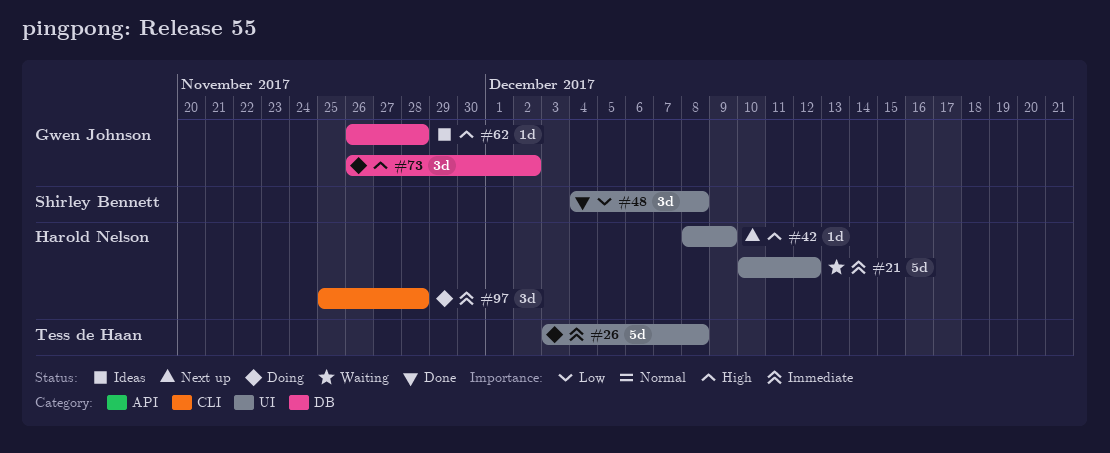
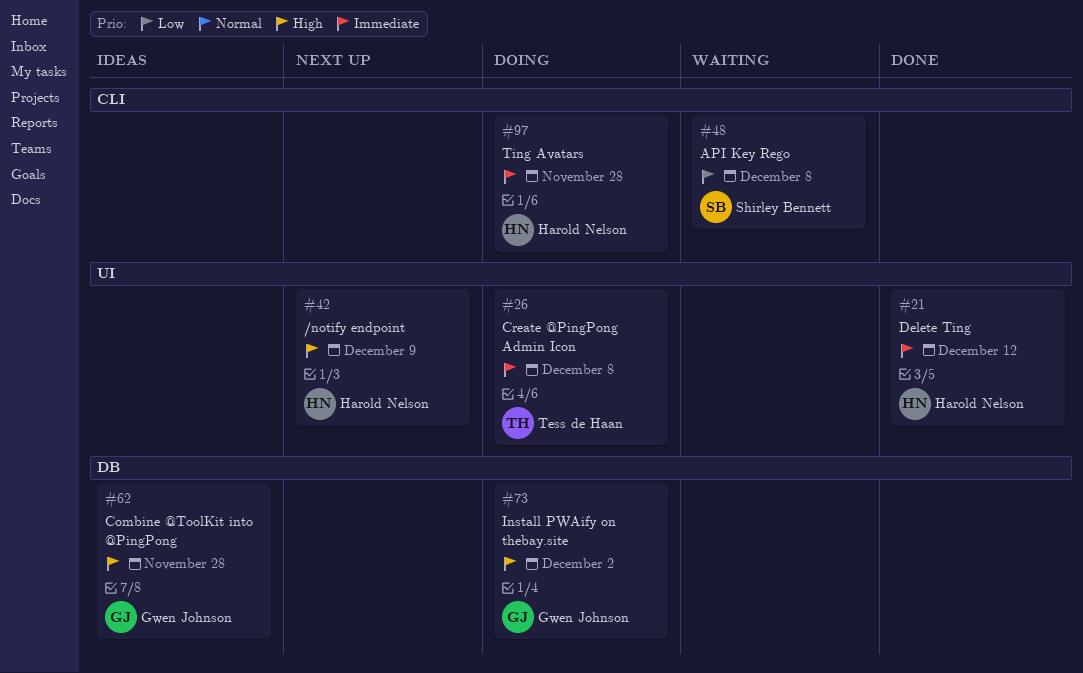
#21, status: Waiting -> Done
#48, status: Done -> Waiting
#48, label: UI -> CLI

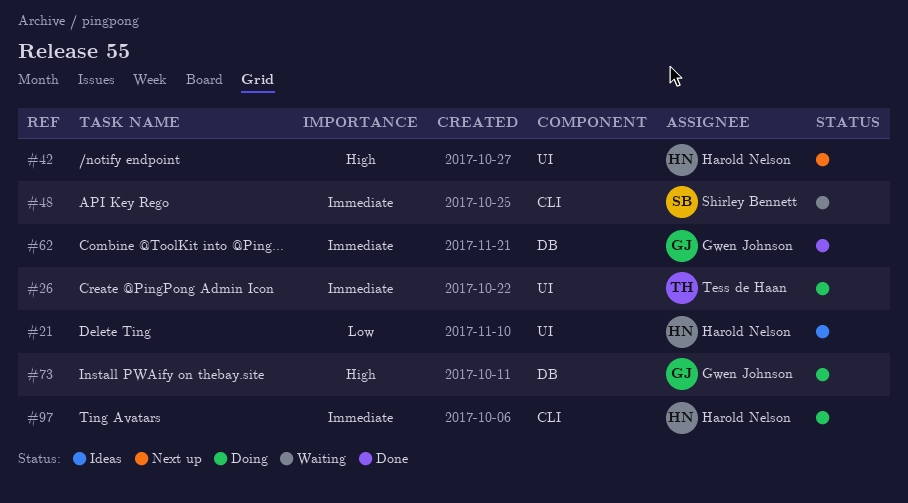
#21, status: Done -> Ideas
#21, priority: Immediate -> Low
#48, priority: Low -> Immediate
#62, status: Ideas -> Done
#62, priority: High -> Immediate

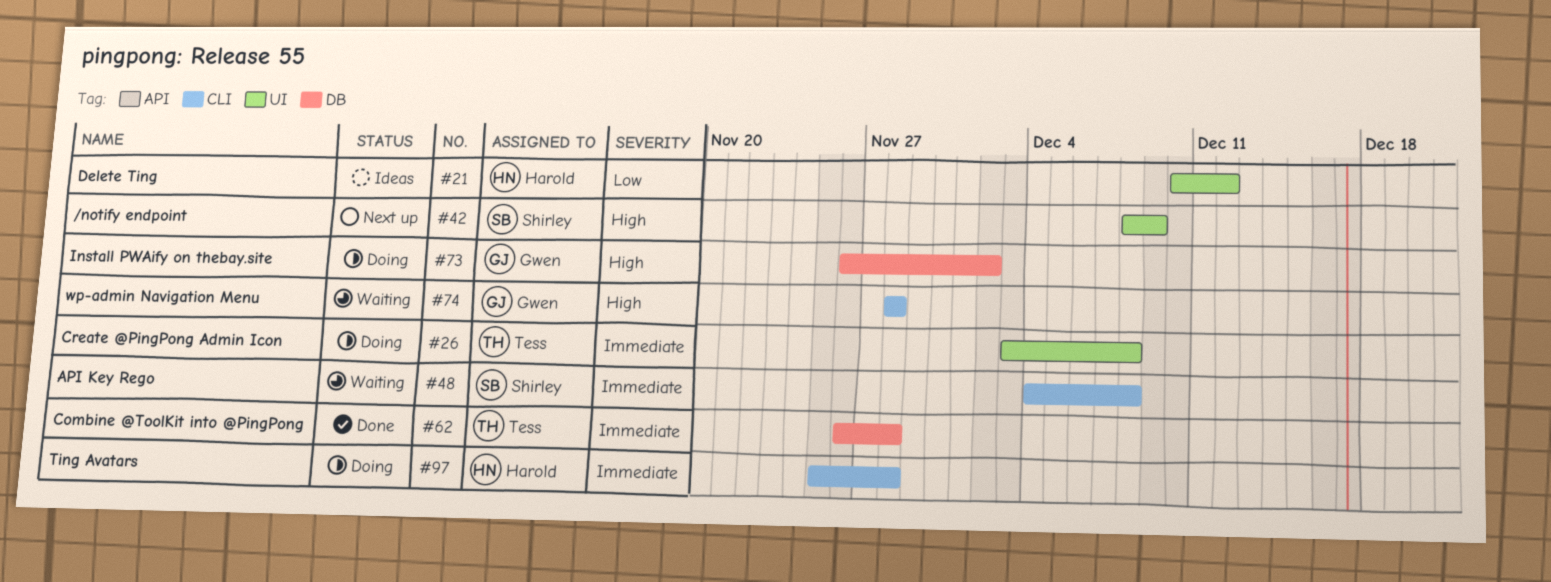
#42, owner: Harold Nelson -> Shirley Bennett
#62, owner: Gwen Johnson -> Tess de Haan
#74: none -> present

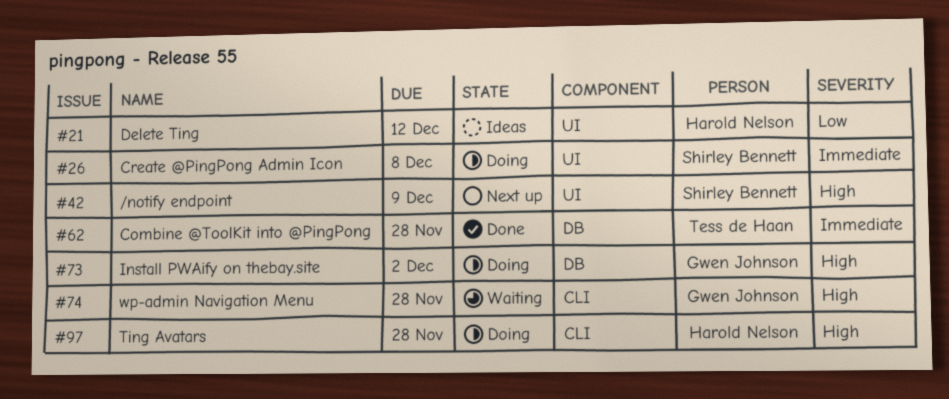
#26, owner: Tess de Haan -> Shirley Bennett
#48: present -> none
#97, priority: Immediate -> High

